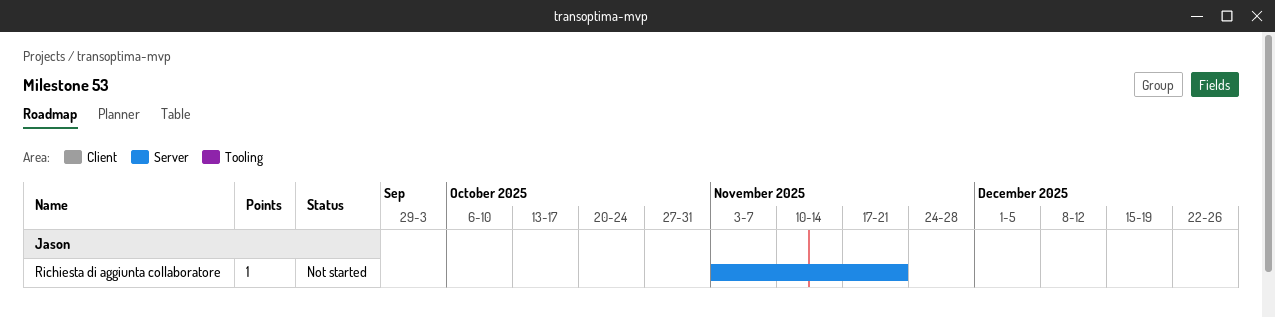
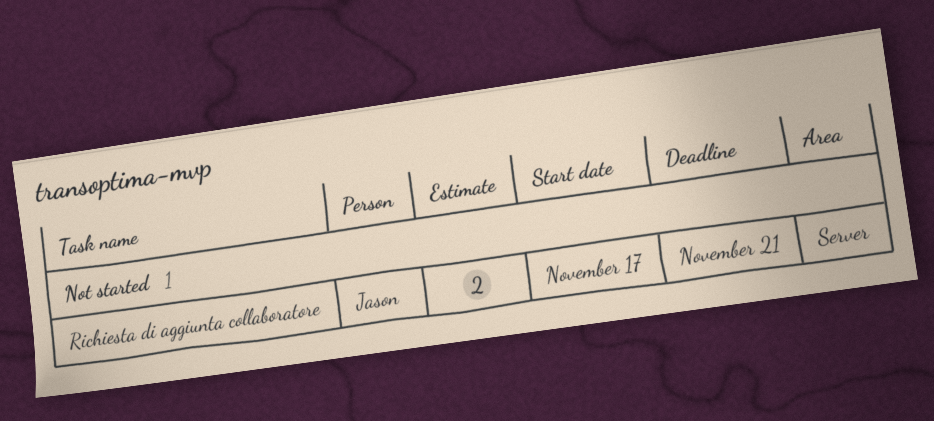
Richiesta di aggiunta collaboratore, estimate: 1 -> 2
Richiesta di aggiunta collaboratore, start: Nov 3 -> Nov 17

